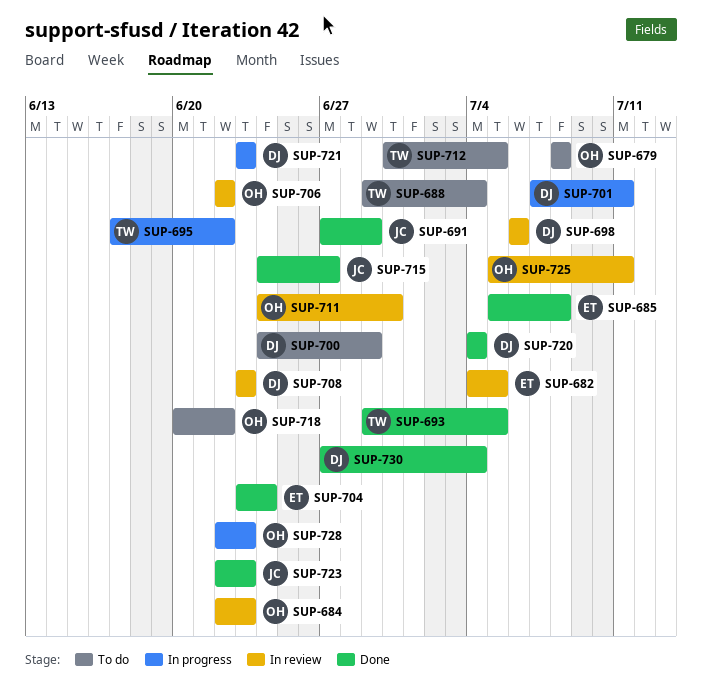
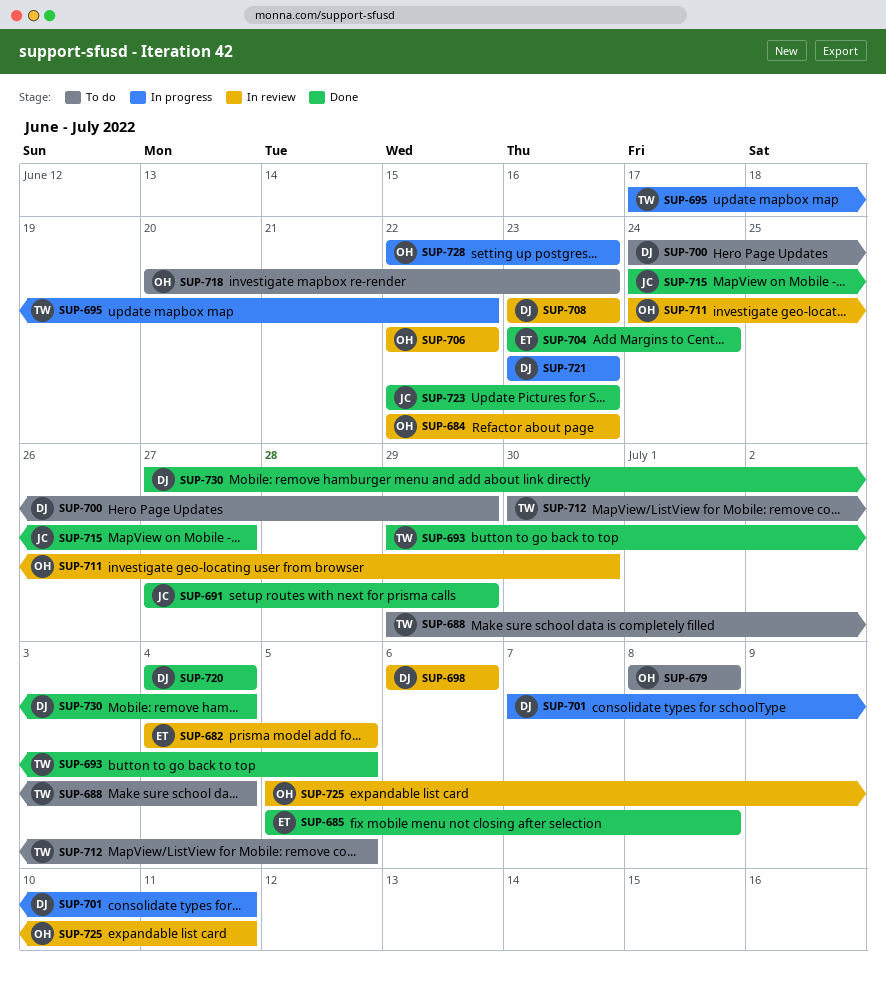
SUP-718, due: Jun 22 -> Jun 23

